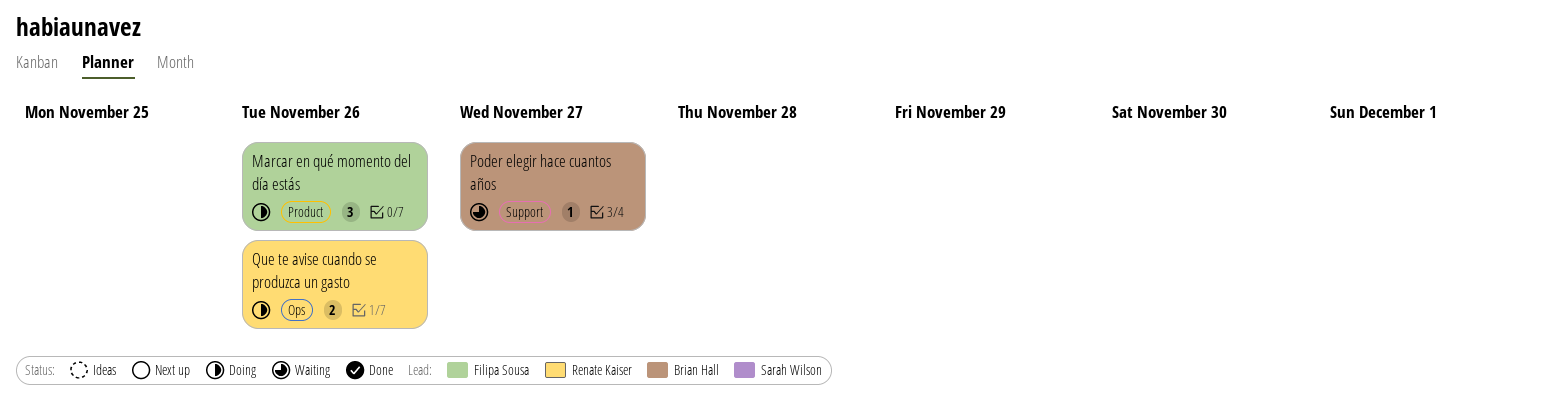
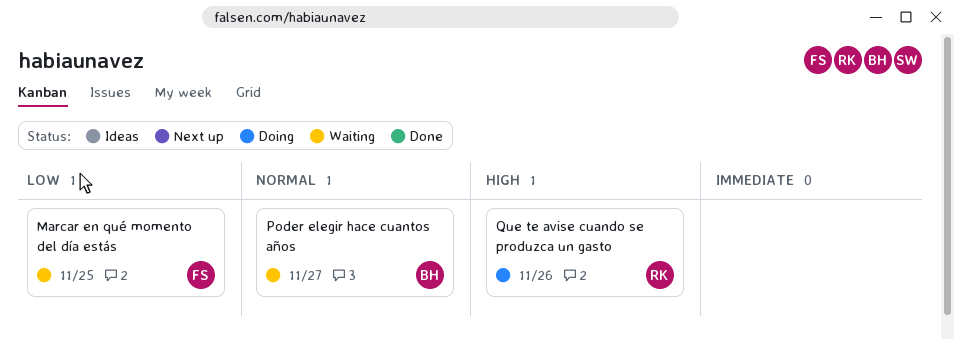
Marcar en qué momento del día estás, status: Doing -> Waiting
Marcar en qué momento del día estás, due: Nov 26 -> Nov 25

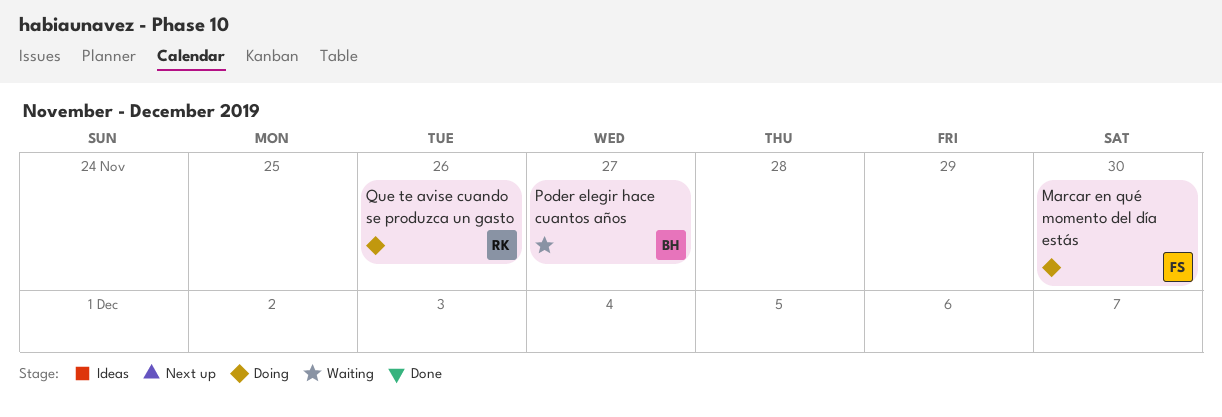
Marcar en qué momento del día estás, status: Waiting -> Doing
Marcar en qué momento del día estás, due: Nov 25 -> Nov 30

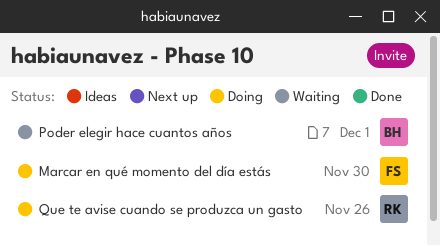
Poder elegir hace cuantos años, due: Nov 27 -> Dec 1

